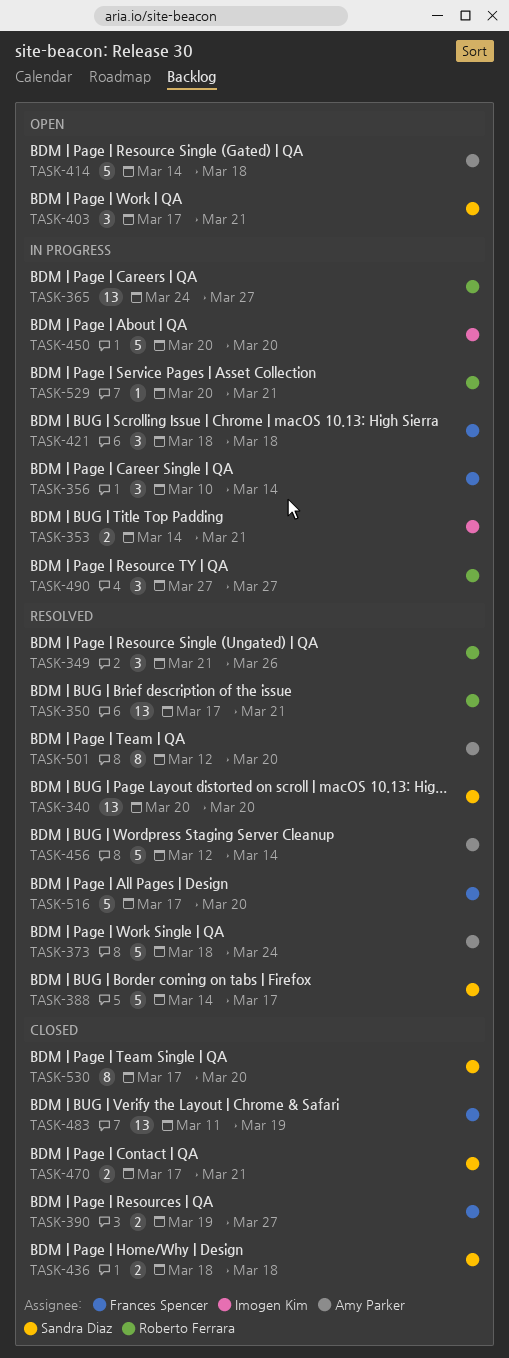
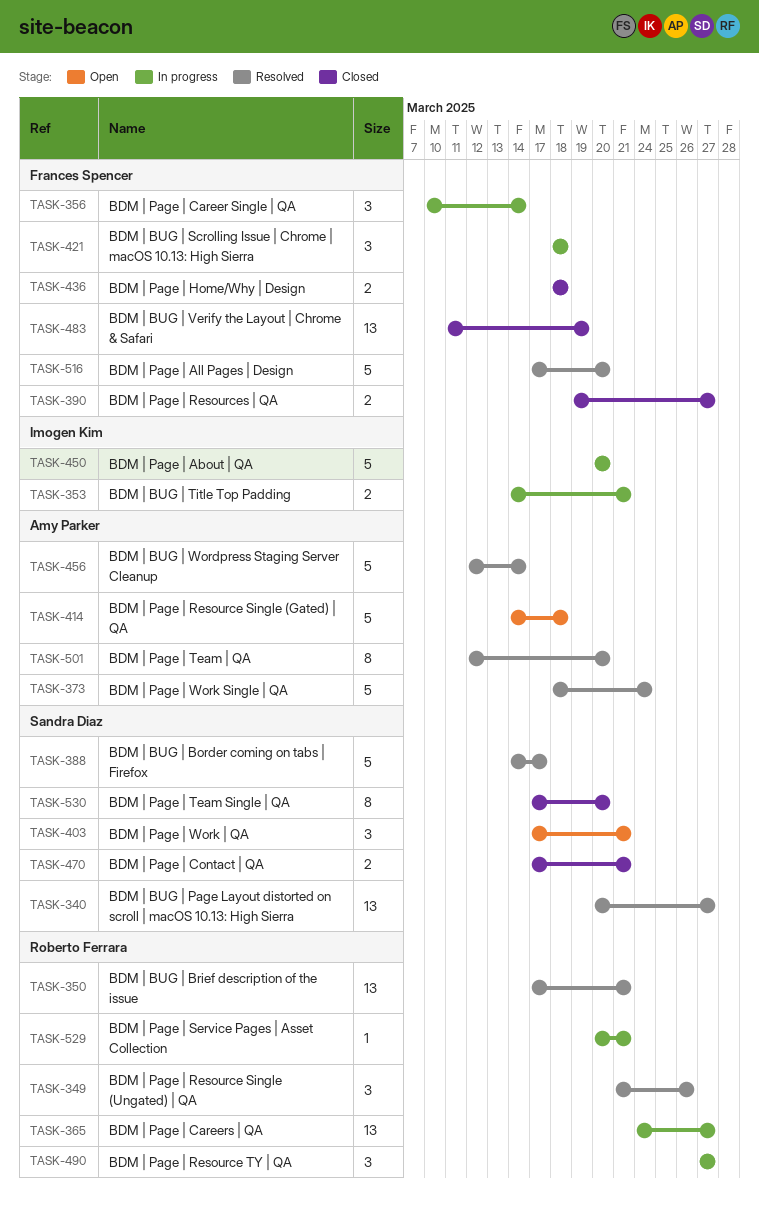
TASK-340, due: Mar 20 -> Mar 27
TASK-436, owner: Sandra Diaz -> Frances Spencer

